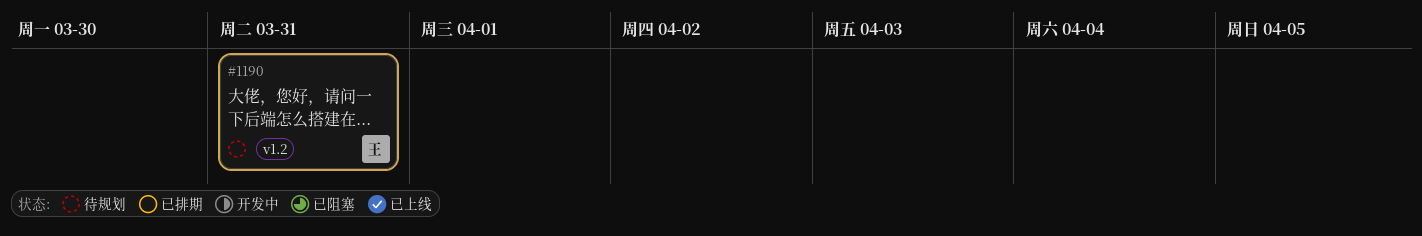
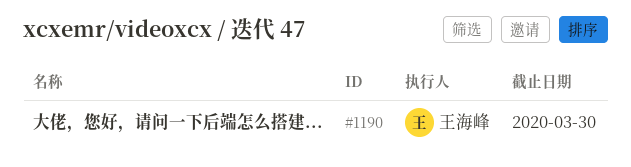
#1190, due: Mar 31 -> Mar 30

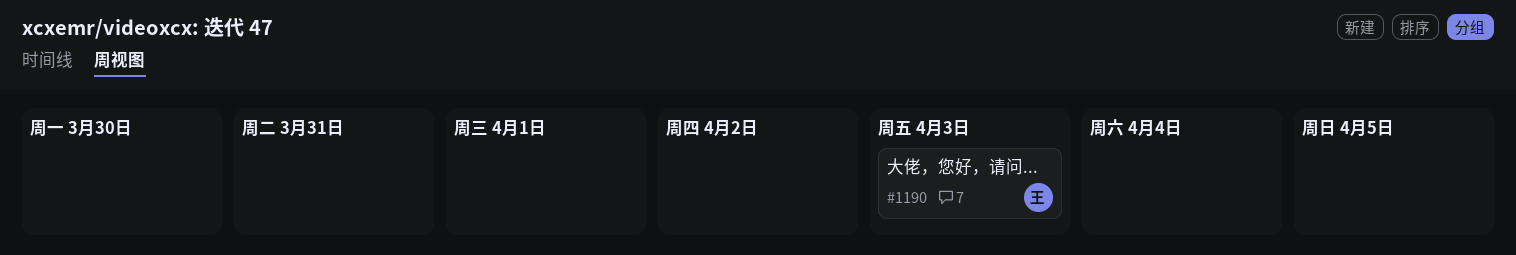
#1190, due: Mar 30 -> Apr 3

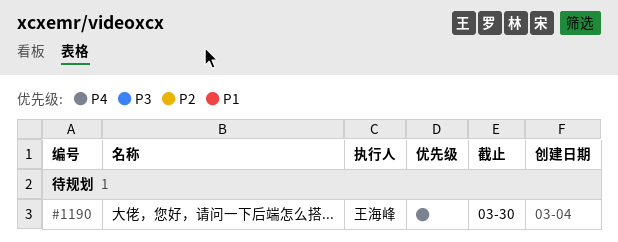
#1190, due: Apr 3 -> Mar 30

